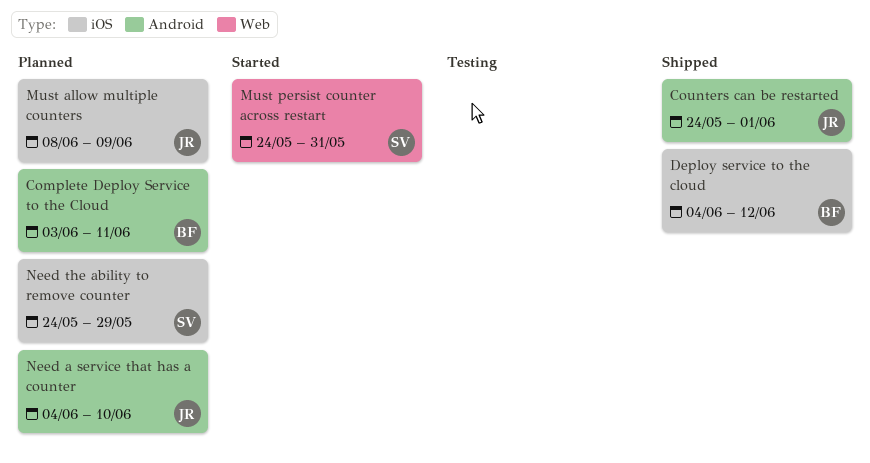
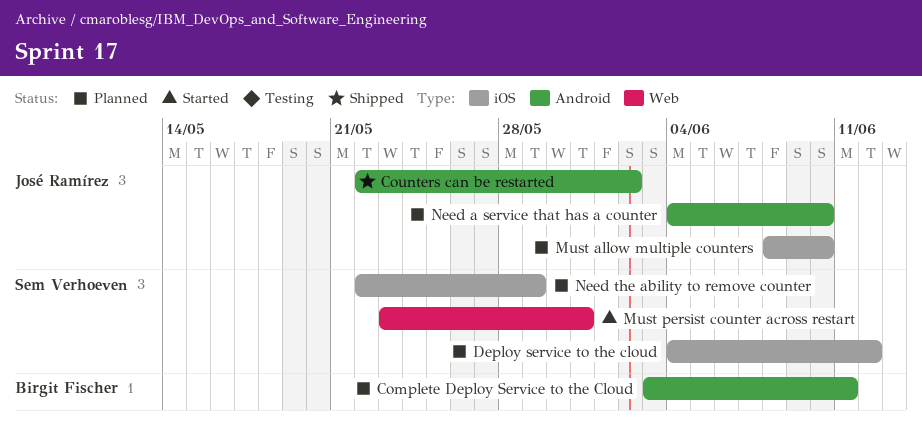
Counters can be restarted, start: May 24 -> May 22
Counters can be restarted, due: Jun 1 -> Jun 2
Deploy service to the cloud, status: Shipped -> Planned
Deploy service to the cloud, owner: Birgit Fischer -> Sem Verhoeven
Must allow multiple counters, due: Jun 9 -> Jun 10
Must persist counter across restart, start: May 24 -> May 23
Need the ability to remove counter, start: May 24 -> May 22

